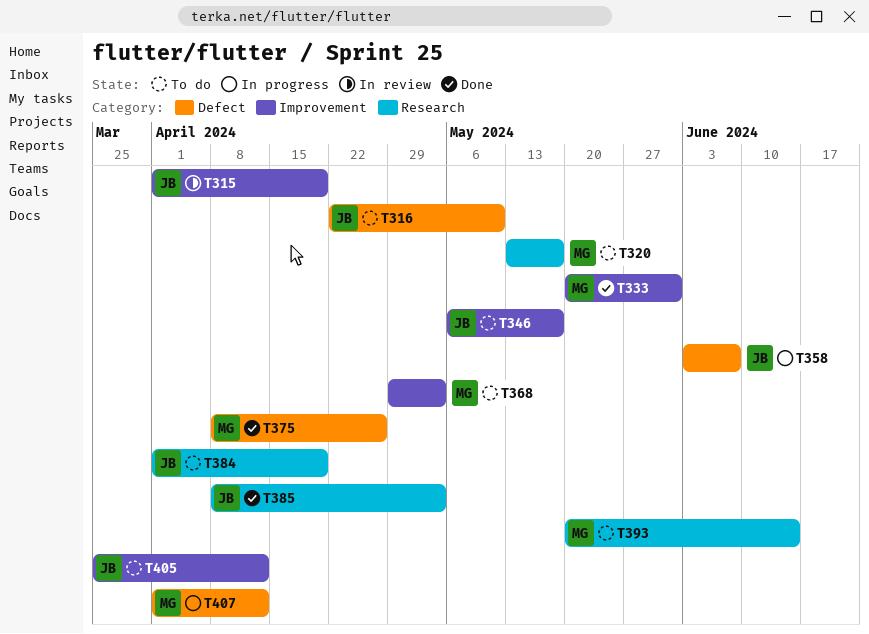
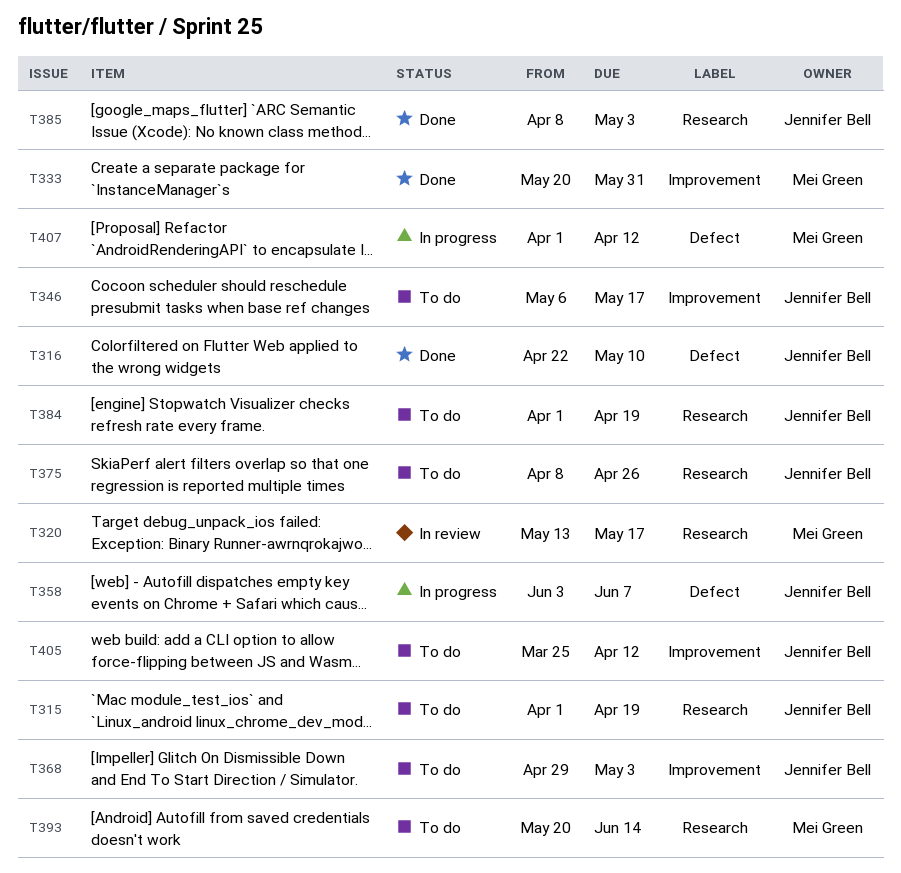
T315, status: In review -> To do
T315, label: Improvement -> Research
T316, status: To do -> Done
T320, status: To do -> In review
T368, owner: Mei Green -> Jennifer Bell
T375, status: Done -> To do
T375, owner: Mei Green -> Jennifer Bell
T375, label: Defect -> Research

